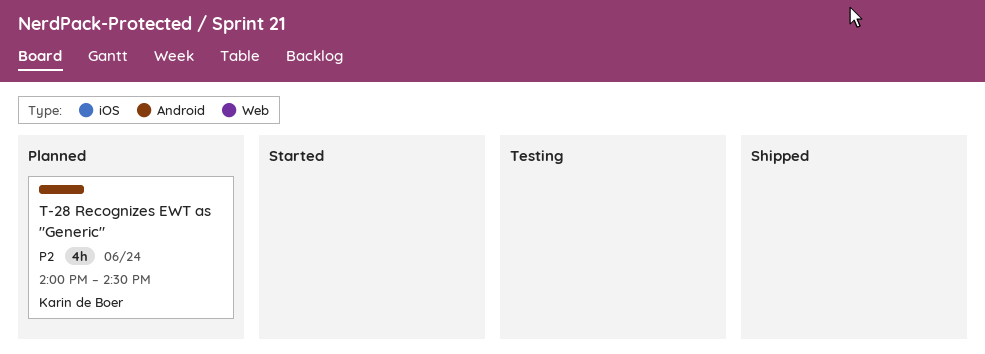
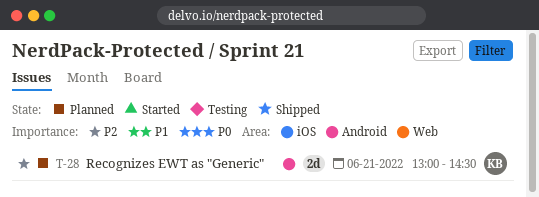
T-28, estimate: 4h -> 2d
T-28, day: Jun 24 -> Jun 21
T-28, begins: 14:00 -> 13:00

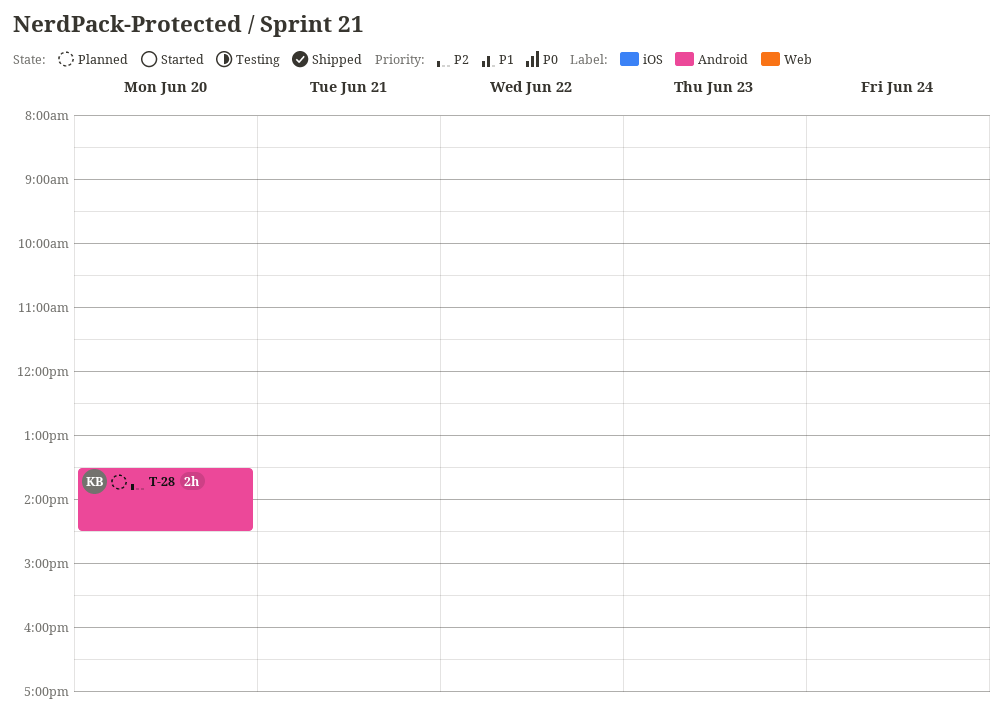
T-28, estimate: 2d -> 2h
T-28, day: Jun 21 -> Jun 20
T-28, begins: 13:00 -> 13:30

